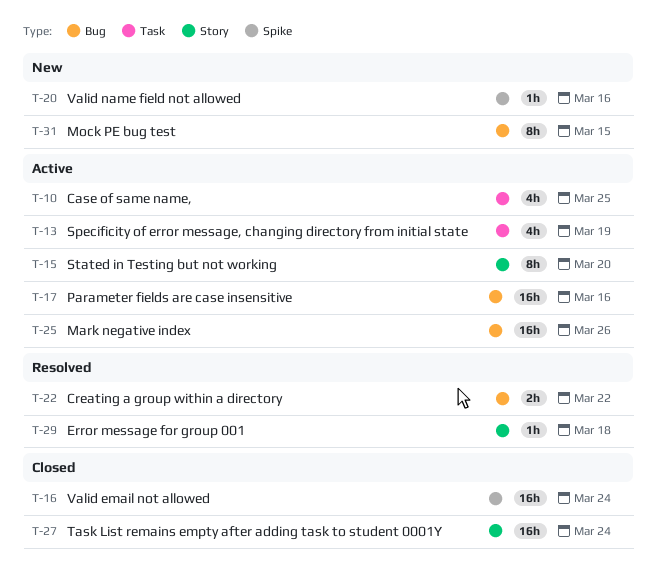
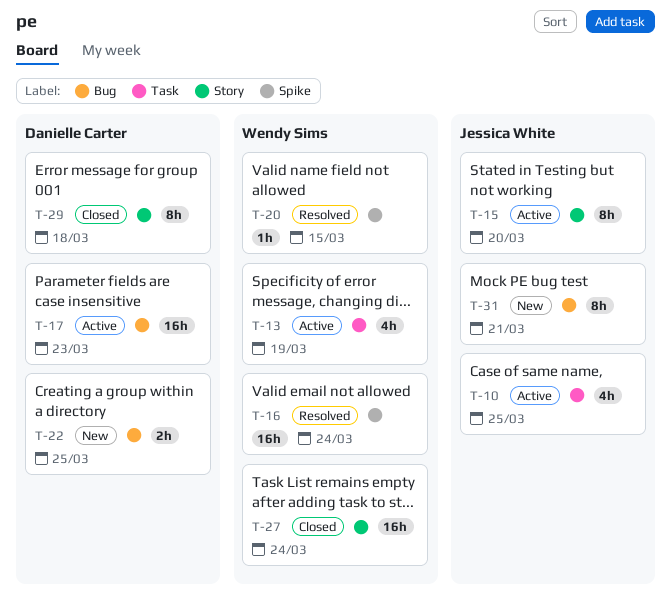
T-16, status: Closed -> Resolved
T-17, due: Mar 16 -> Mar 23
T-20, status: New -> Resolved
T-20, due: Mar 16 -> Mar 15
T-22, status: Resolved -> New
T-22, due: Mar 22 -> Mar 25
T-25: present -> none
T-29, status: Resolved -> Closed
T-29, estimate: 1h -> 8h
T-31, due: Mar 15 -> Mar 21

